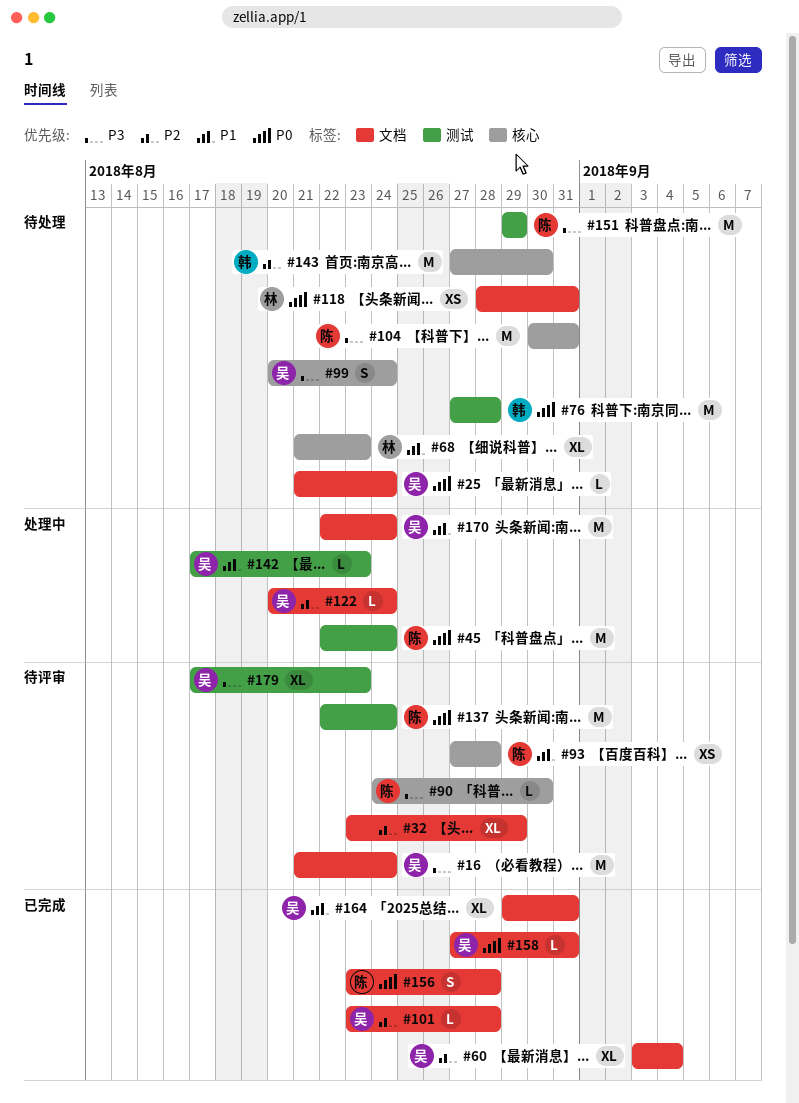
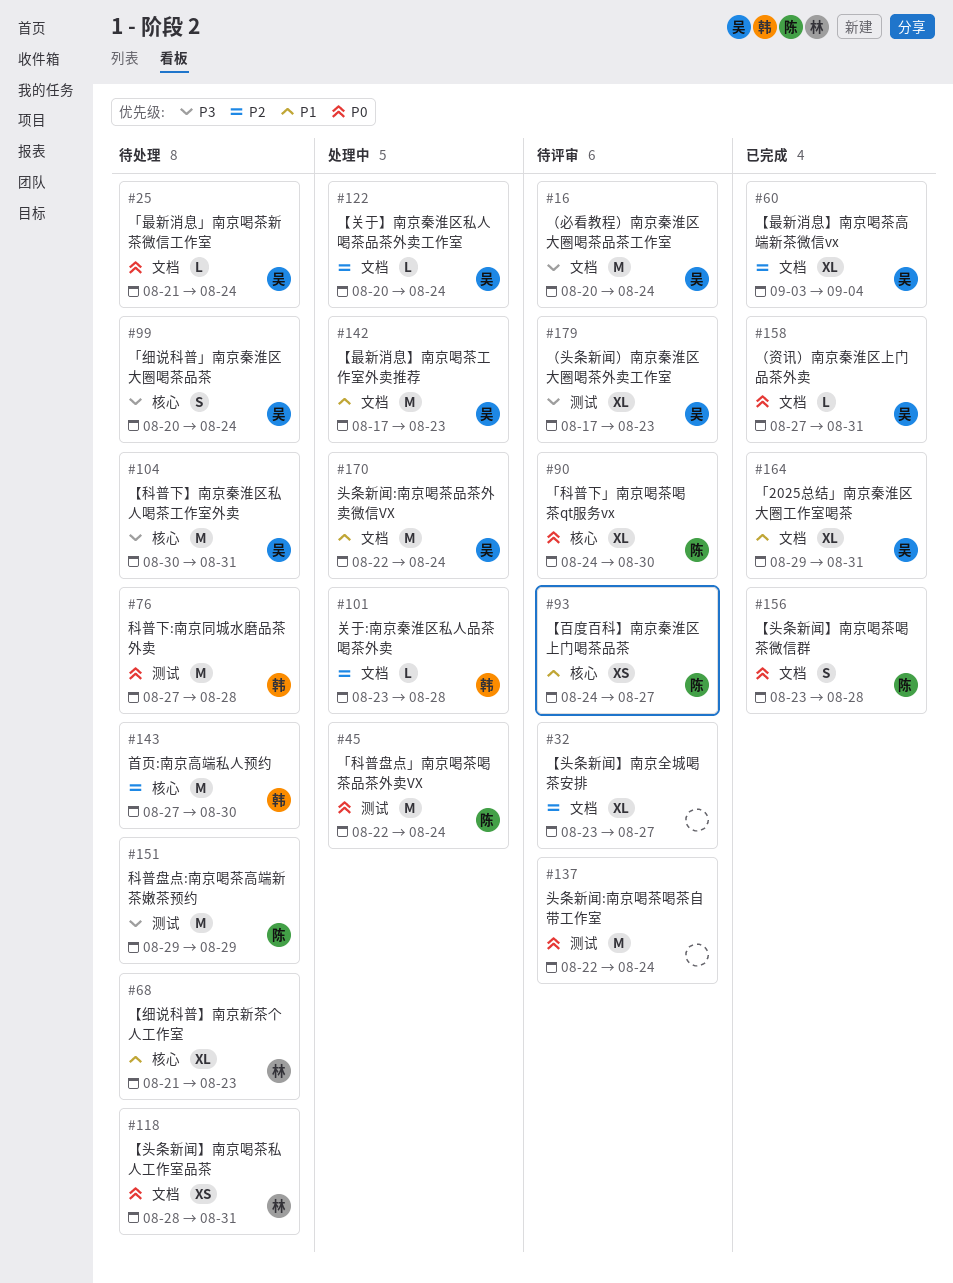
#16, start: Aug 21 -> Aug 20
#32, due: Aug 29 -> Aug 27
#90, priority: P3 -> P0
#90, estimate: L -> XL
#93, start: Aug 27 -> Aug 24
#93, due: Aug 28 -> Aug 27
#101, status: 已完成 -> 处理中
#101, owner: 吴 -> 韩
#104, owner: 陈 -> 吴
#137, owner: 陈 -> none
#142, label: 测试 -> 文档
#142, estimate: L -> M

